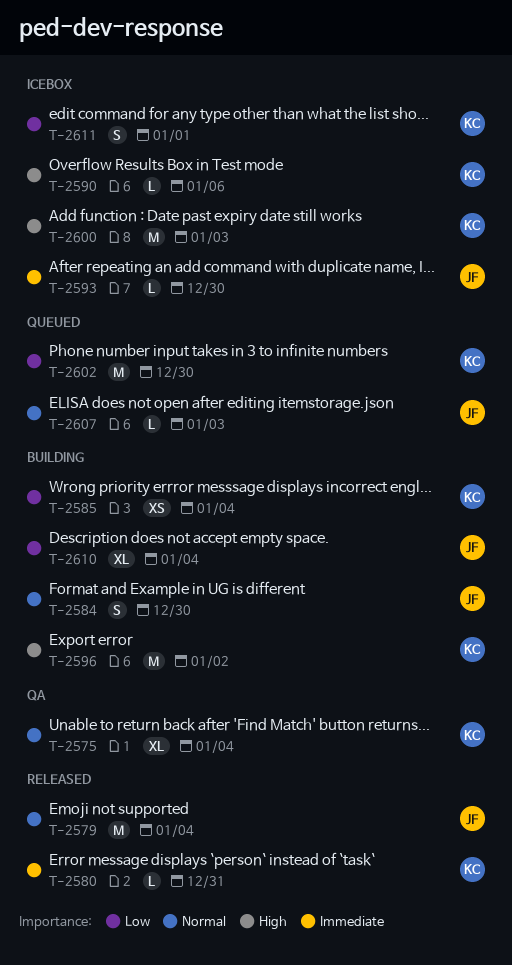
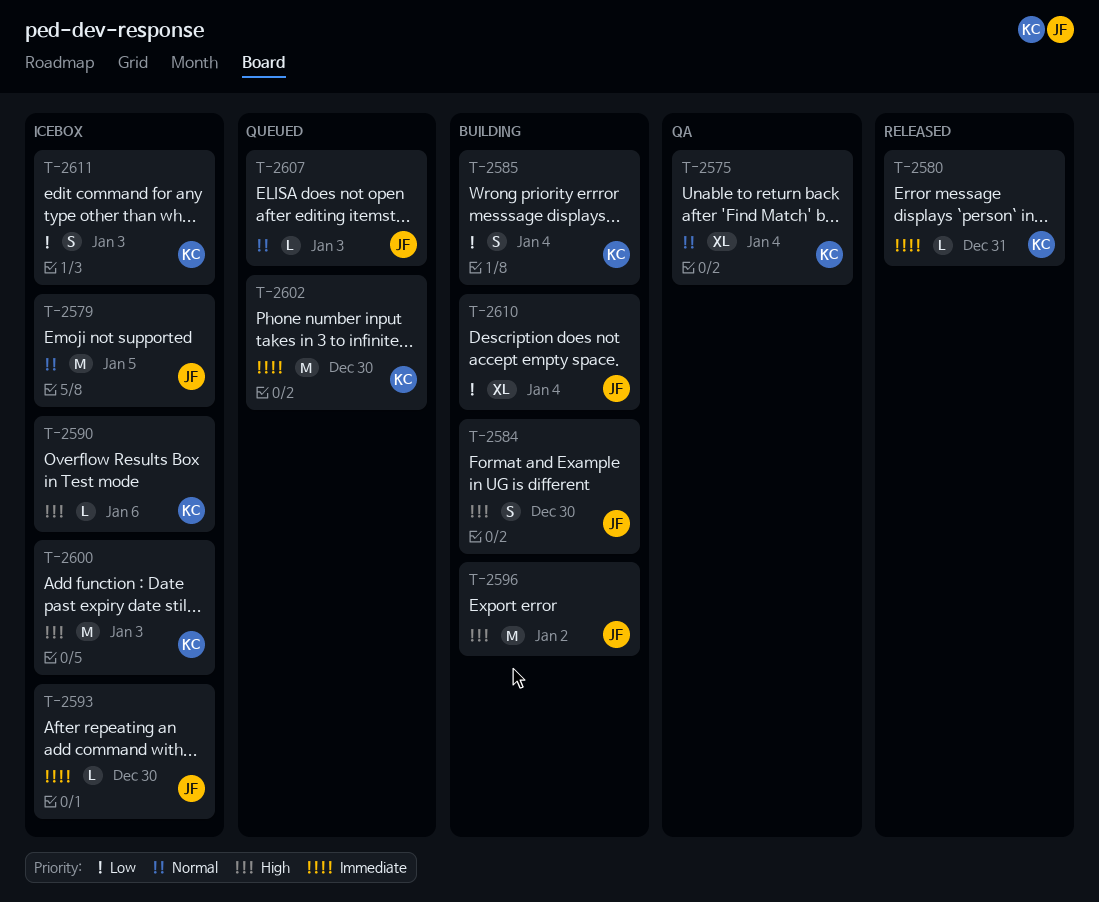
T-2579, status: Released -> Icebox
T-2579, due: Jan 4 -> Jan 5
T-2584, priority: Normal -> High
T-2585, estimate: XS -> S
T-2596, owner: KC -> JF
T-2602, priority: Low -> Immediate
T-2611, due: Jan 1 -> Jan 3

